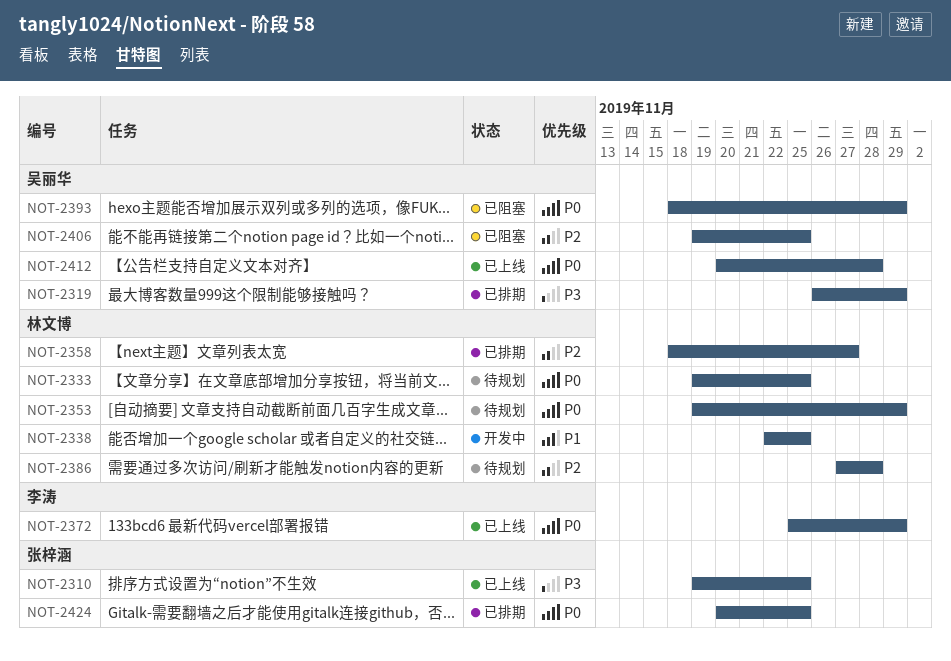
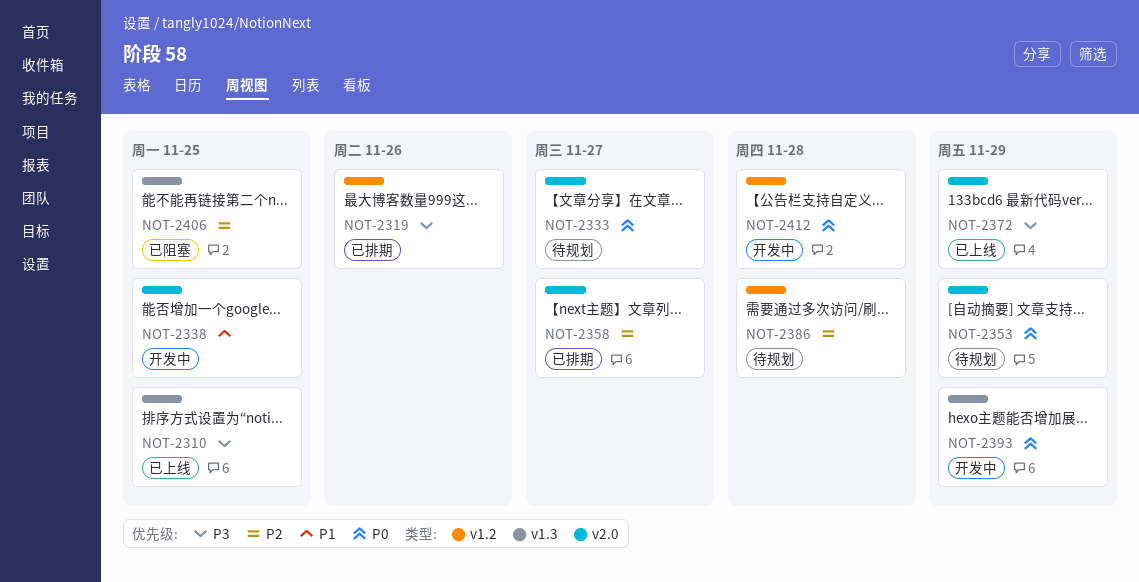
NOT-2319, due: Nov 29 -> Nov 26
NOT-2333, due: Nov 25 -> Nov 27
NOT-2372, priority: P0 -> P3
NOT-2393, status: 已阻塞 -> 开发中
NOT-2412, status: 已上线 -> 开发中
NOT-2424: present -> none

